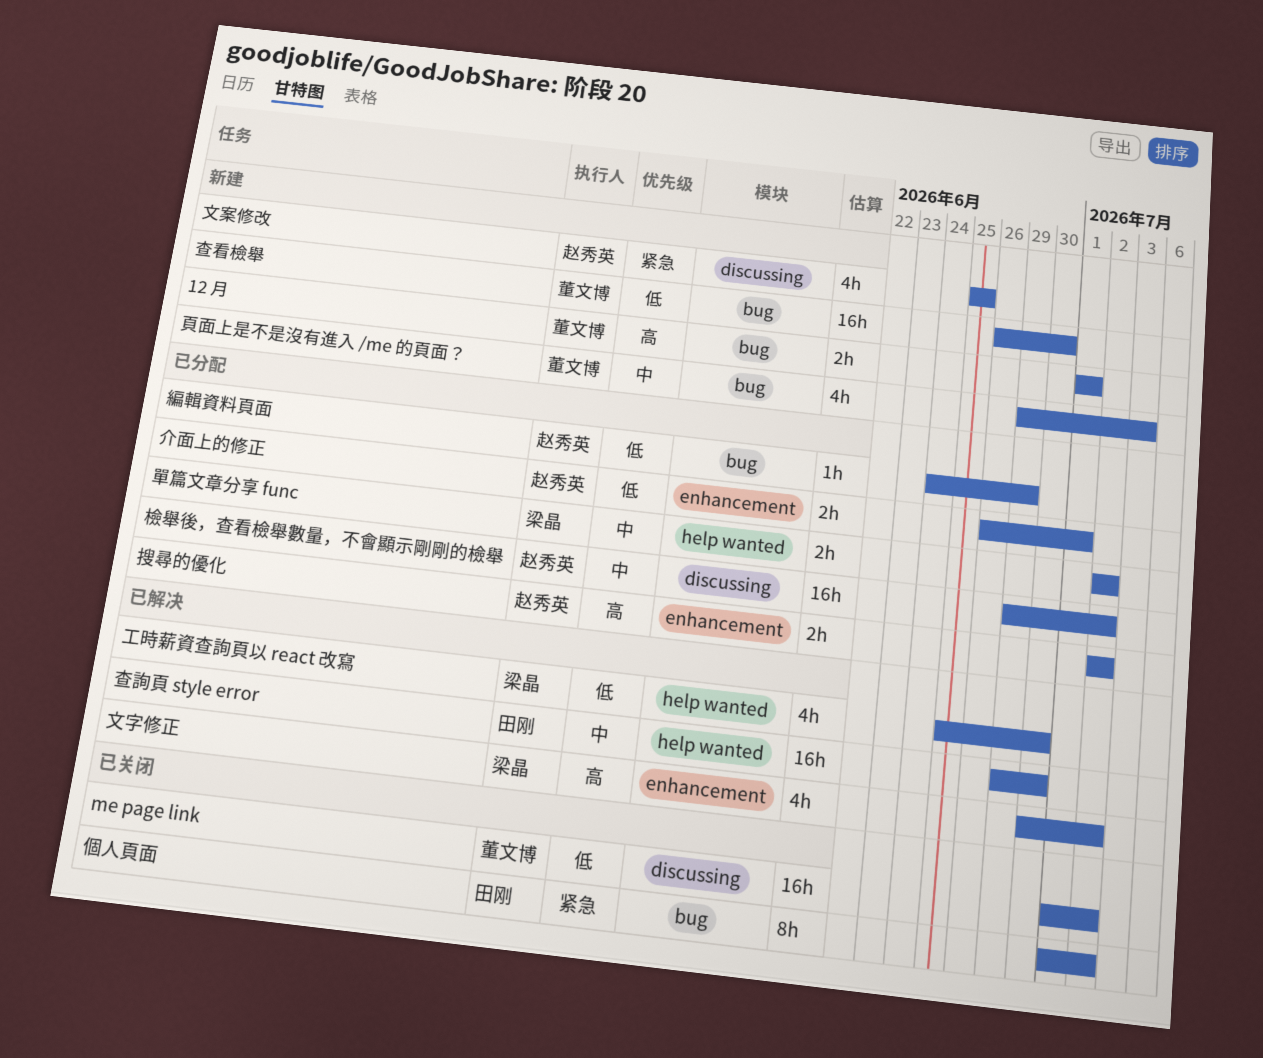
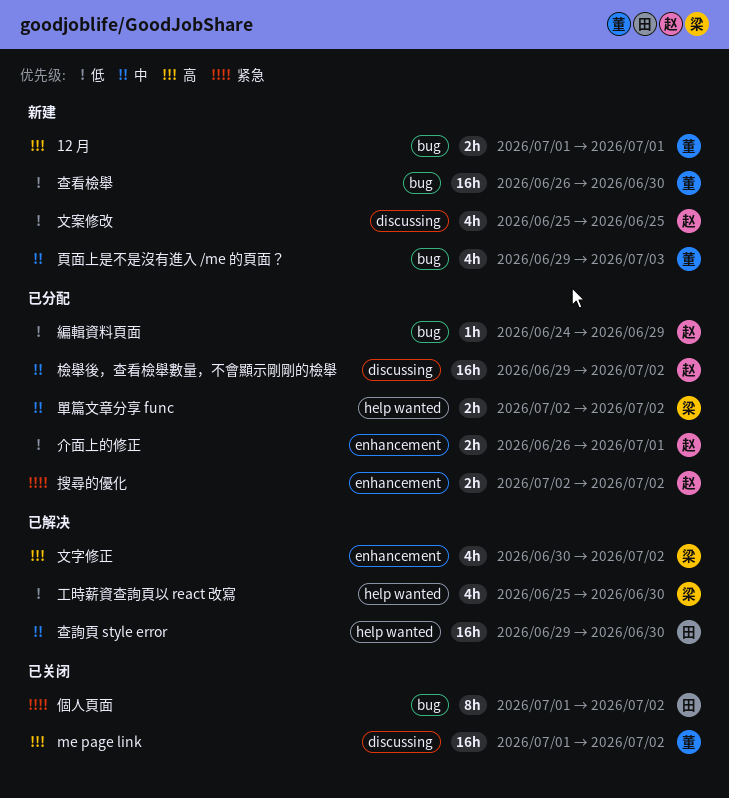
me page link, priority: 低 -> 高
搜尋的優化, priority: 高 -> 紧急
文案修改, priority: 紧急 -> 低

